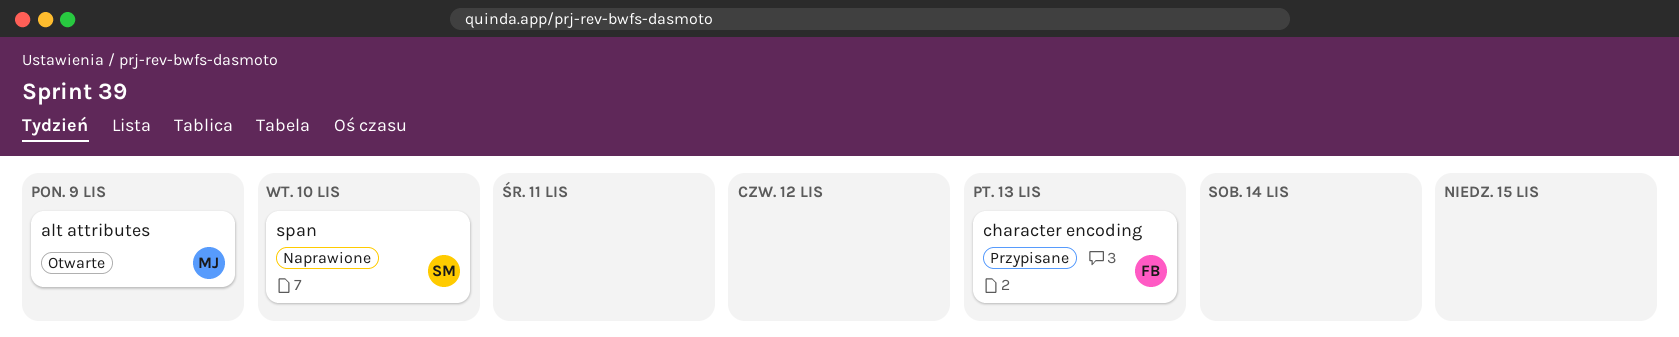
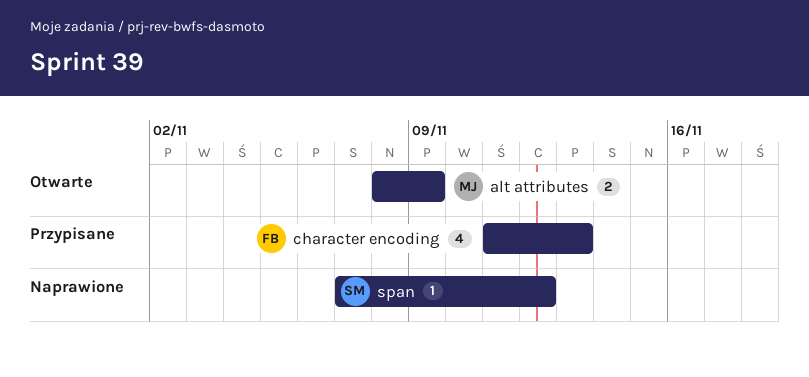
span, due: Nov 10 -> Nov 12

